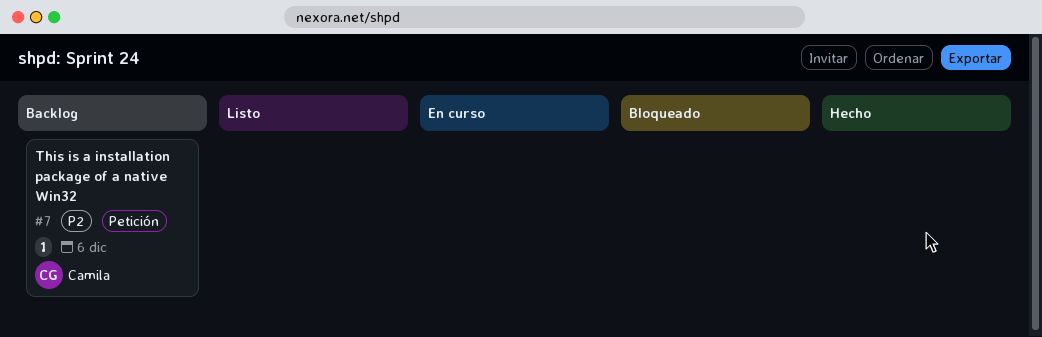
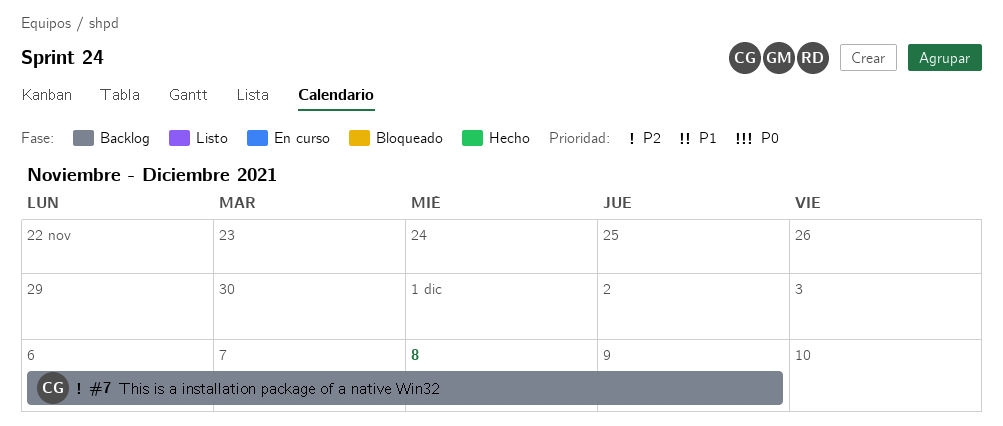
#7, due: Dec 6 -> Dec 9

